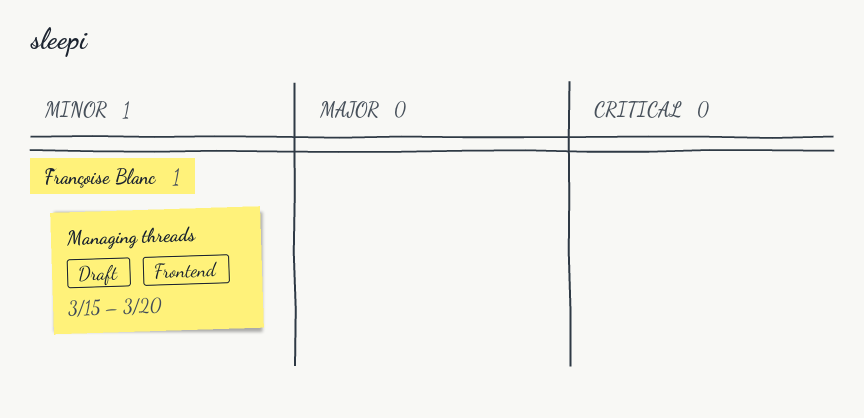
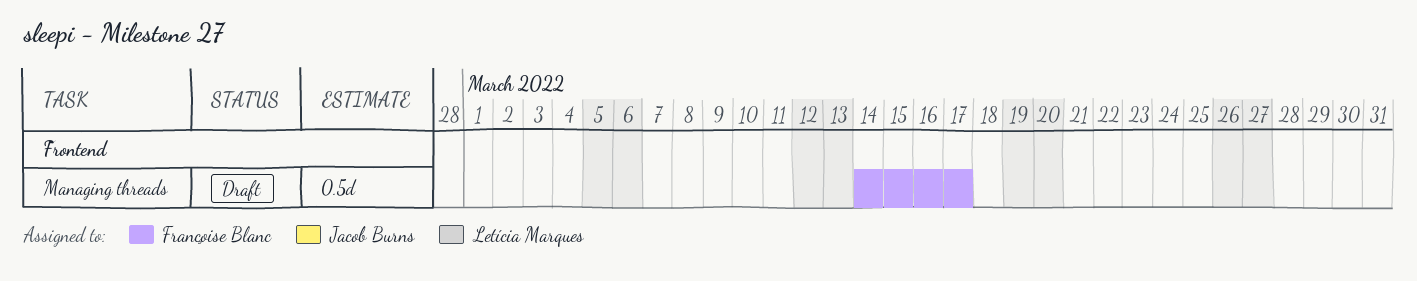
Managing threads, start: Mar 15 -> Mar 14
Managing threads, due: Mar 20 -> Mar 17

